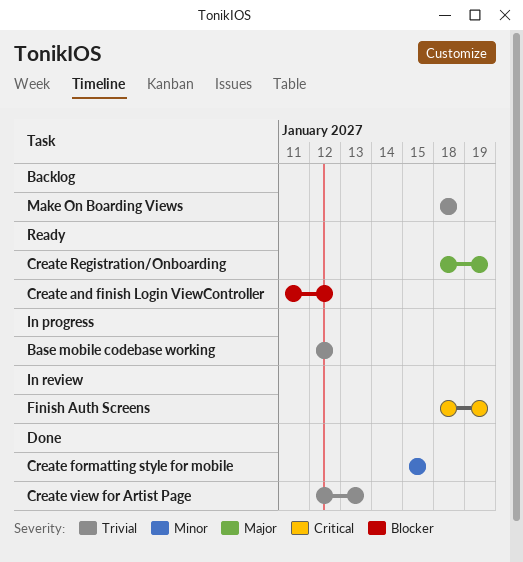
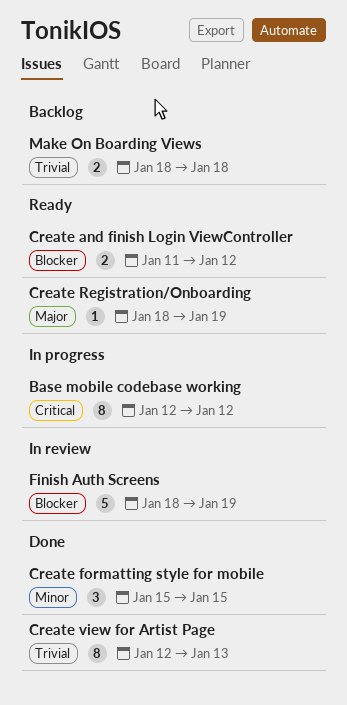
Base mobile codebase working, priority: Trivial -> Critical
Finish Auth Screens, priority: Critical -> Blocker

